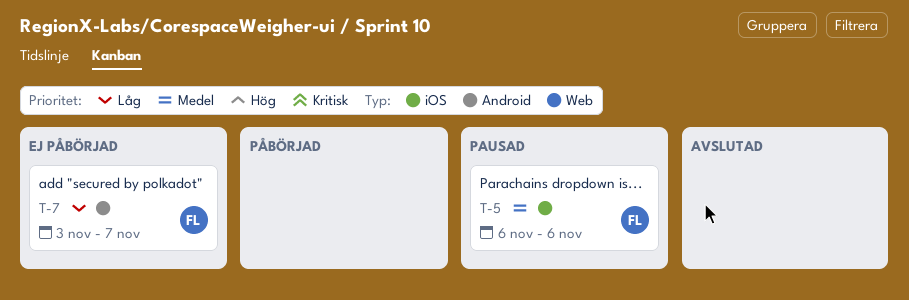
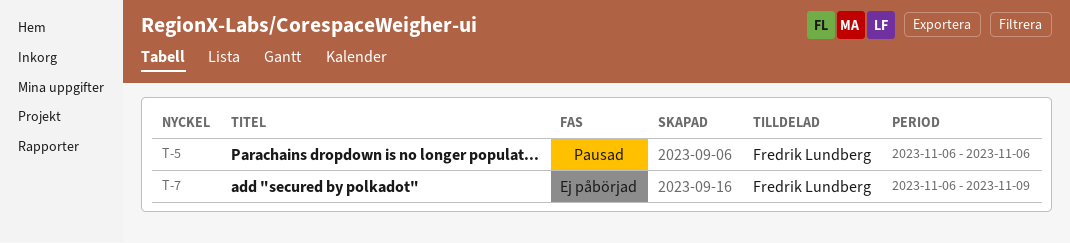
T-7, start: Nov 3 -> Nov 6
T-7, due: Nov 7 -> Nov 9

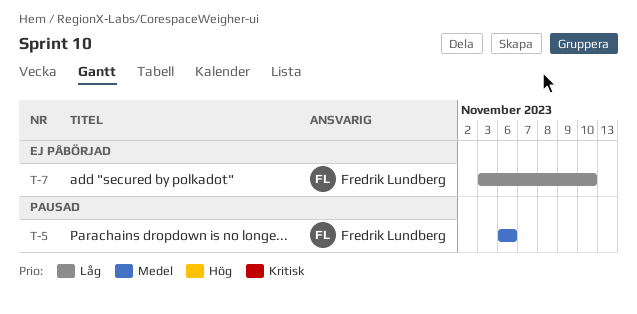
T-7, start: Nov 6 -> Nov 3
T-7, due: Nov 9 -> Nov 10

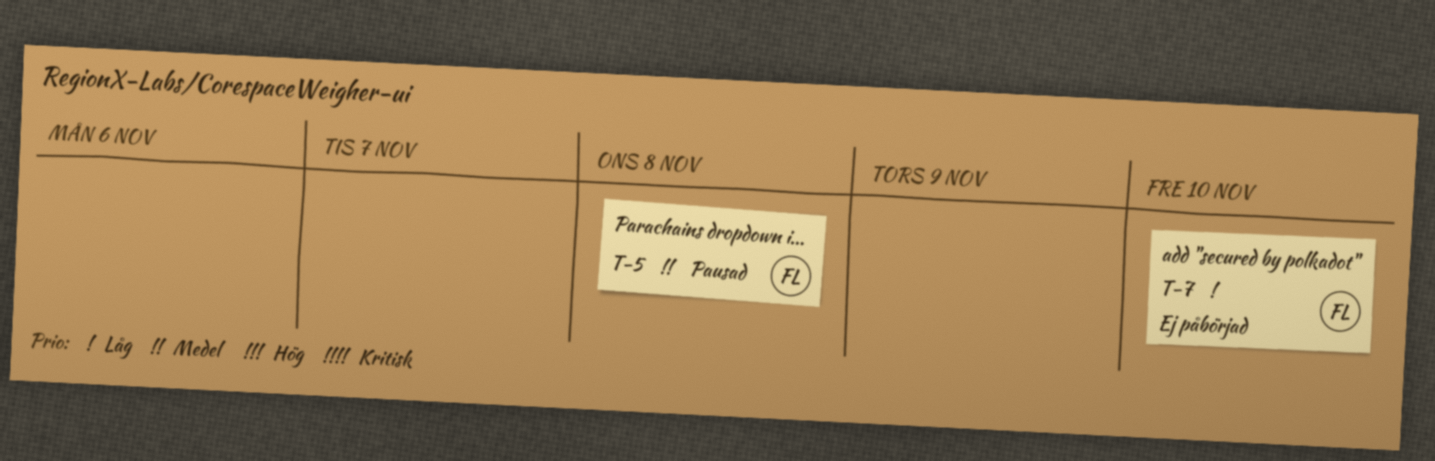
T-5, due: Nov 6 -> Nov 8

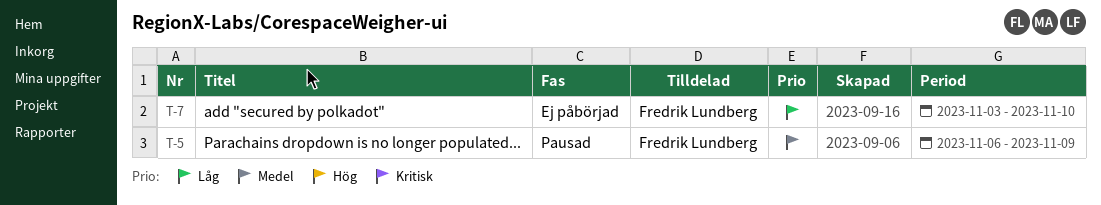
T-5, due: Nov 8 -> Nov 9

